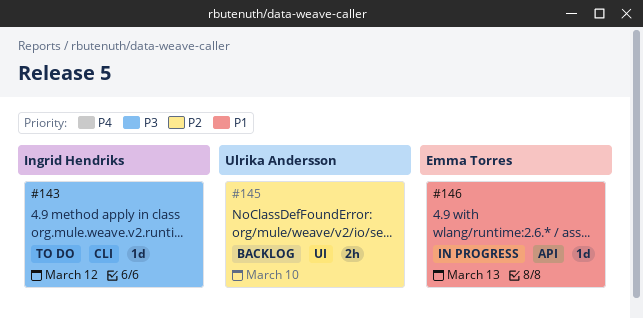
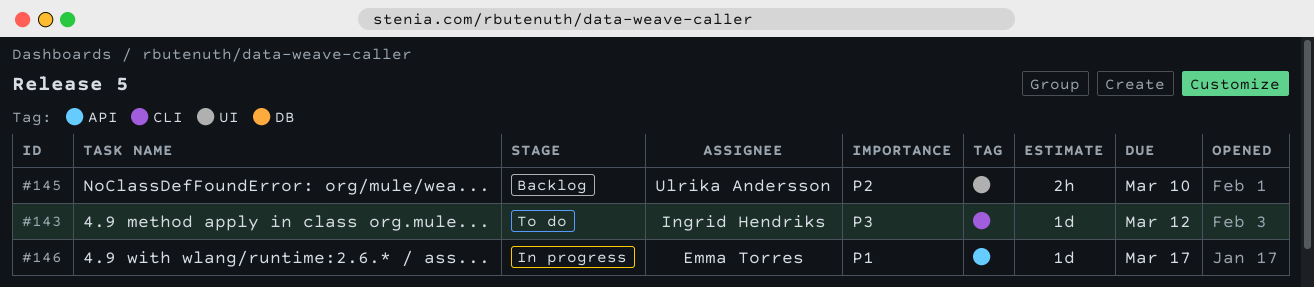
#146, due: Mar 13 -> Mar 17

